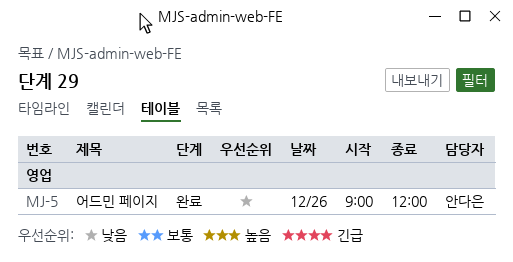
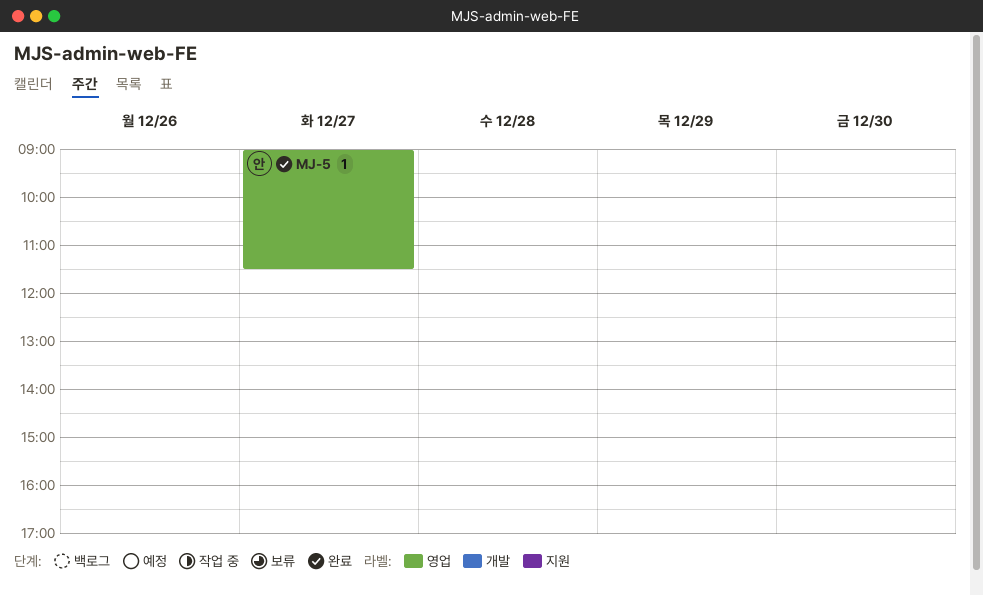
MJ-5, day: Dec 26 -> Dec 27
MJ-5, ends: 12:00 -> 11:30

